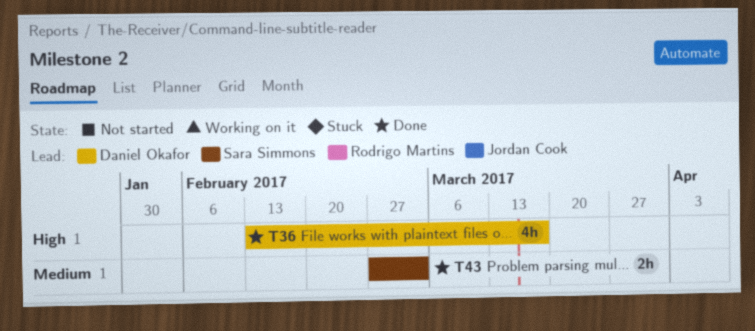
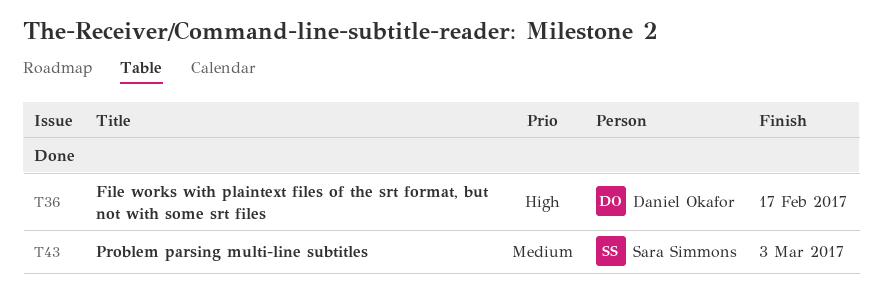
T36, due: Mar 17 -> Feb 17

